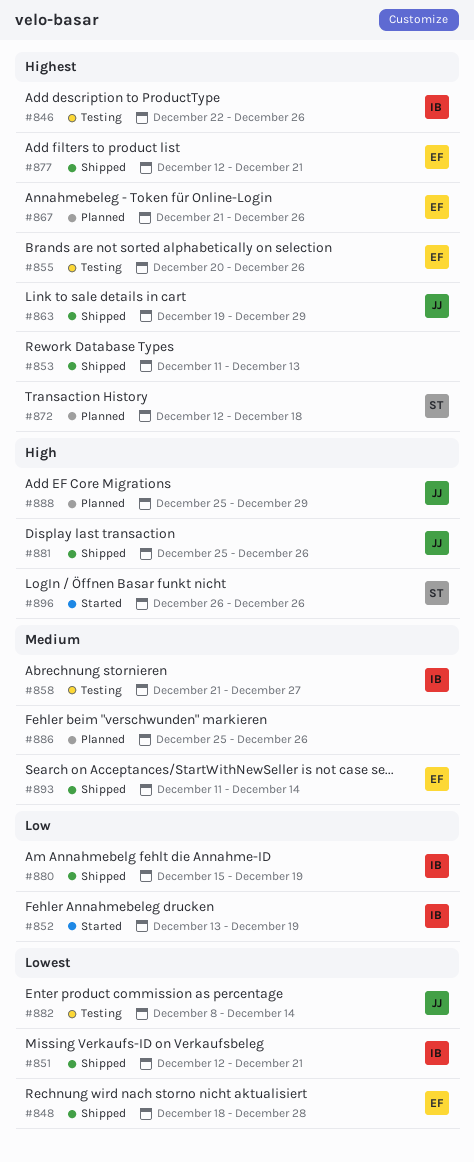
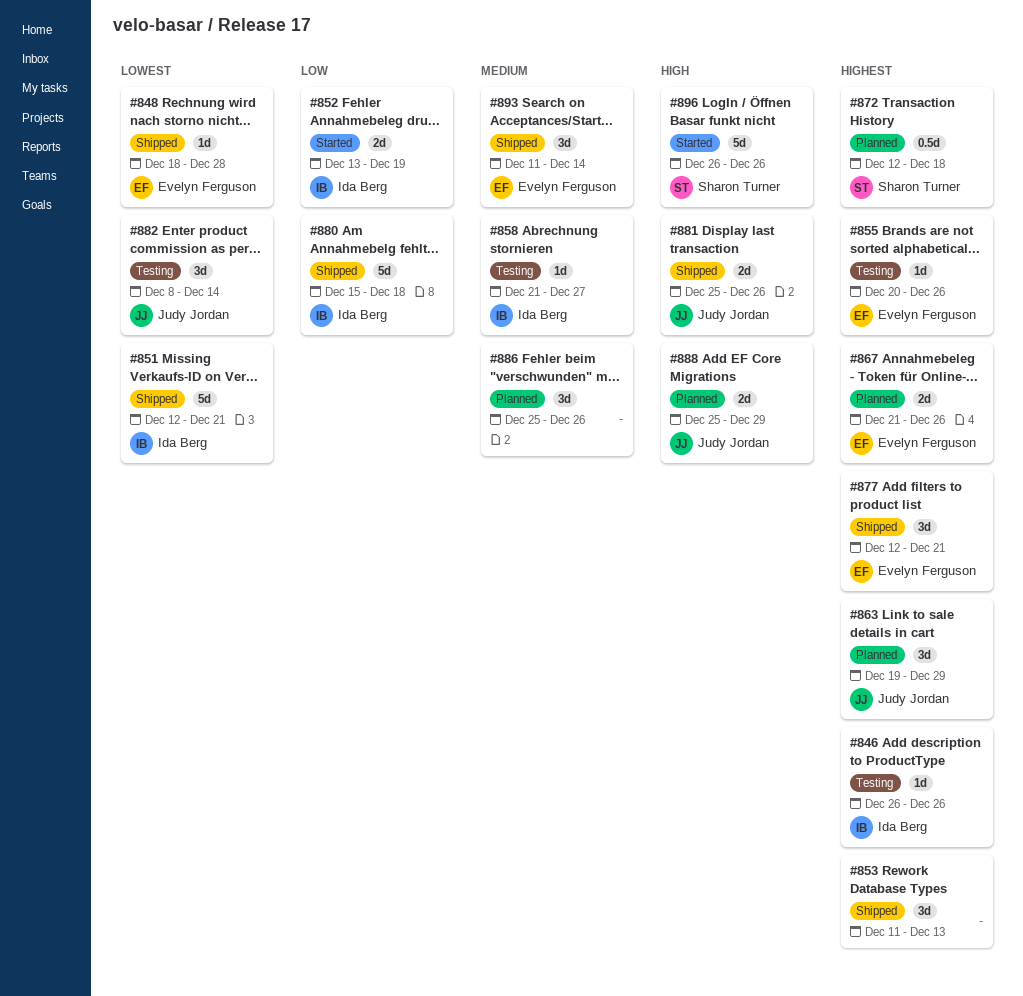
#846, start: Dec 22 -> Dec 26
#863, status: Shipped -> Planned
#880, due: Dec 19 -> Dec 18

